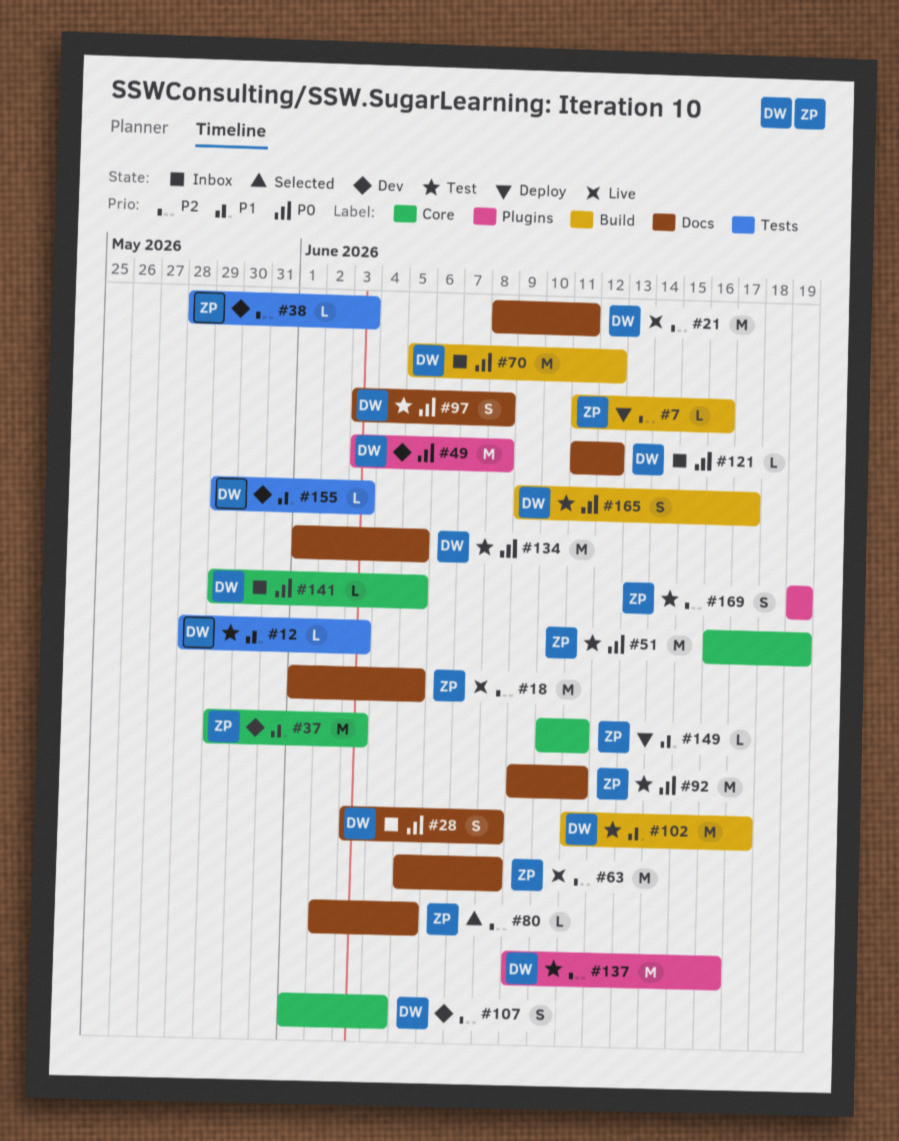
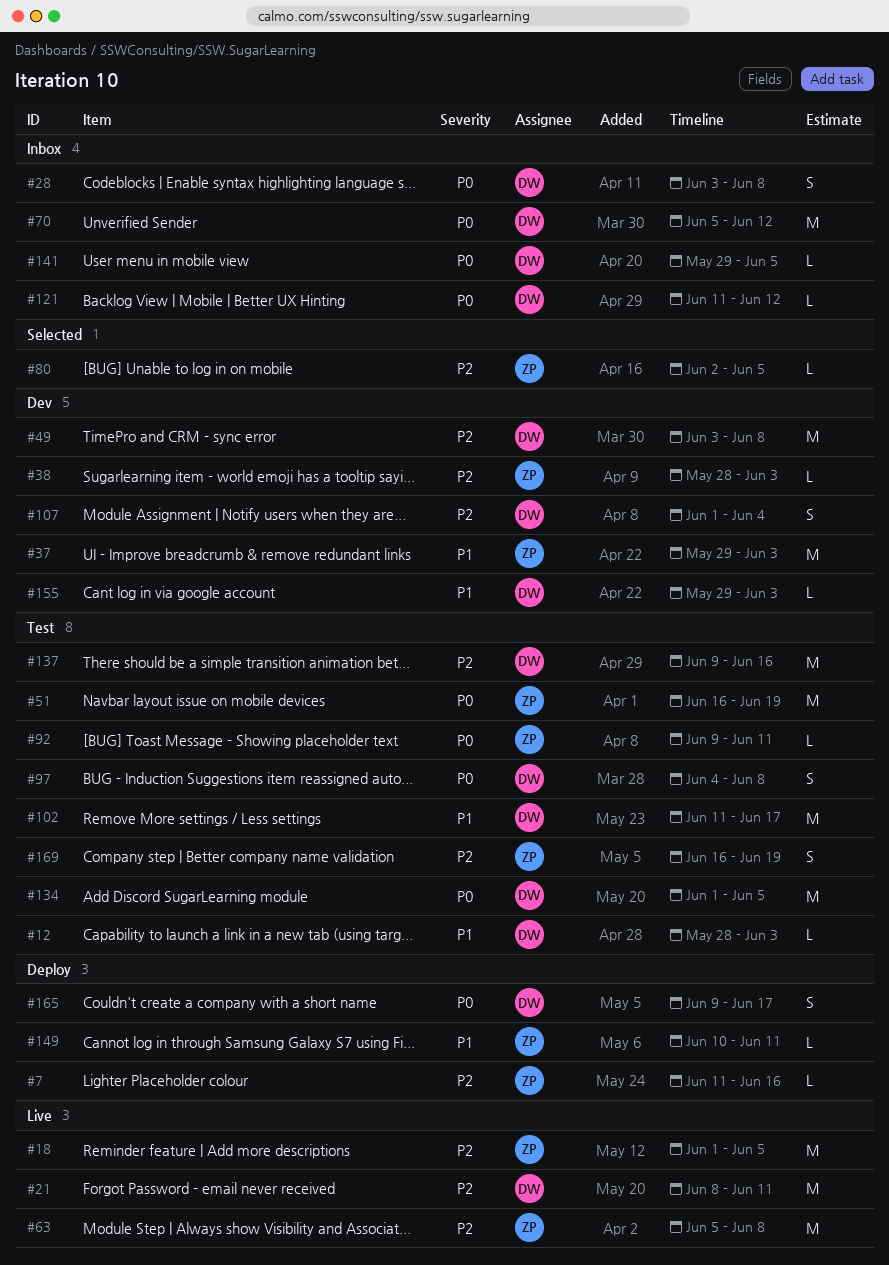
#49, priority: P0 -> P2
#92, estimate: M -> L
#97, start: Jun 3 -> Jun 4
#165, status: Test -> Deploy
#169, start: Jun 19 -> Jun 16

